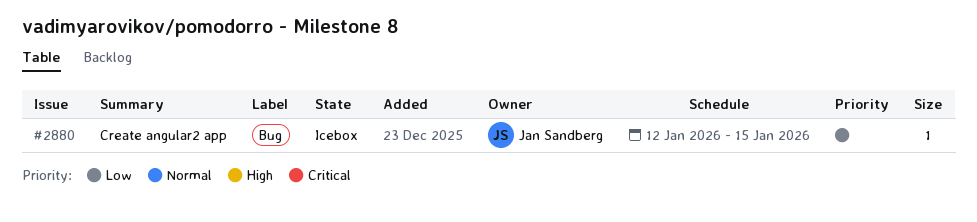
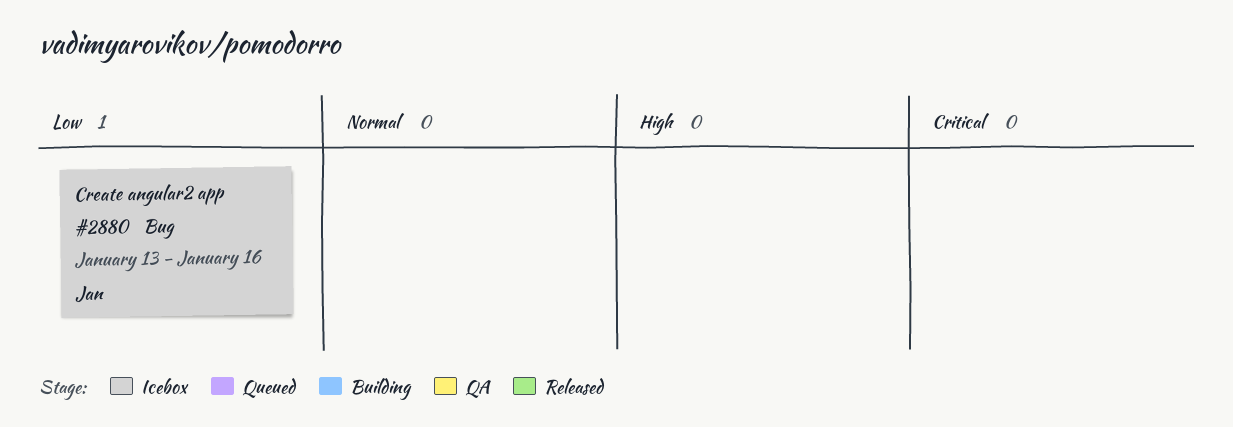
#2880, start: Jan 12 -> Jan 13
#2880, due: Jan 15 -> Jan 16

